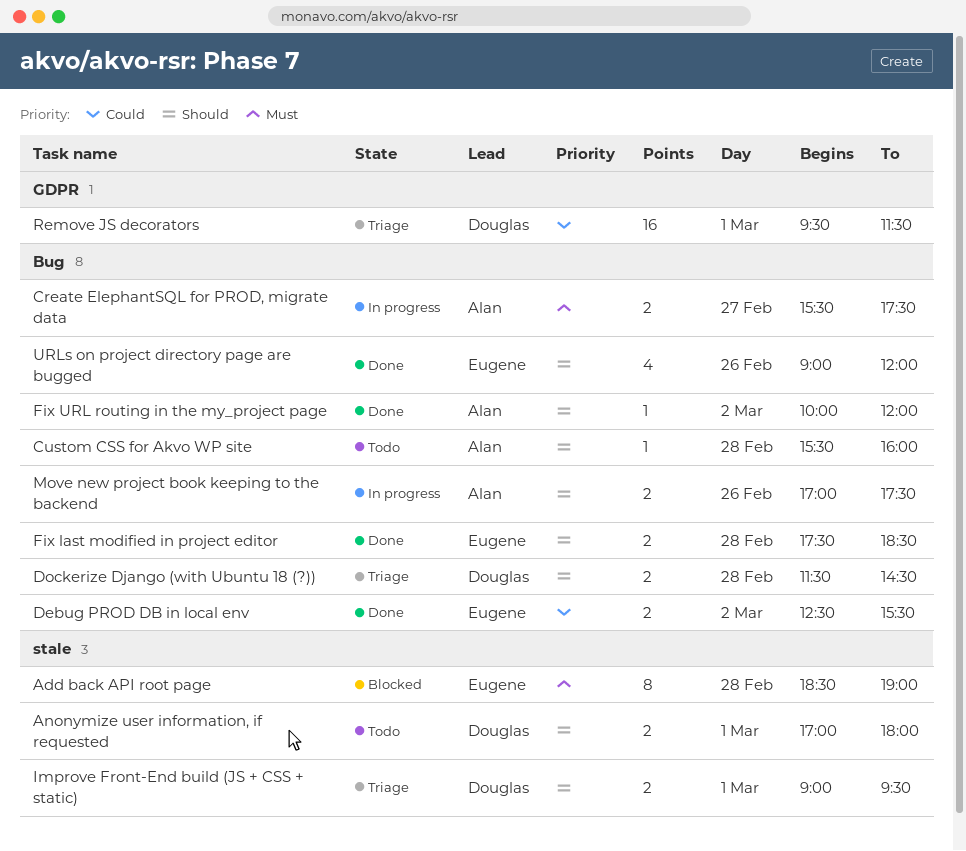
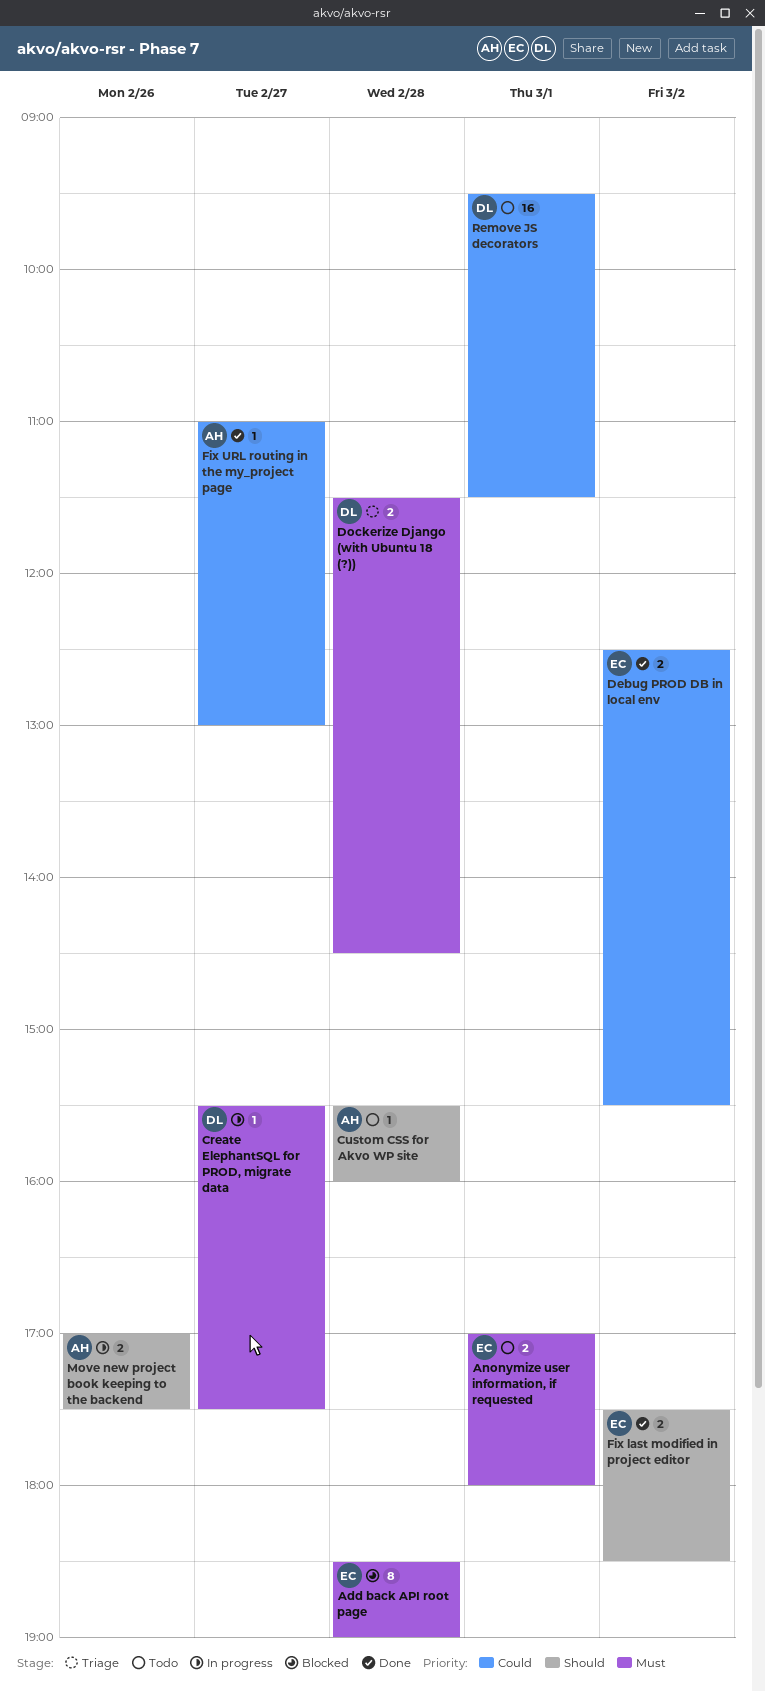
Anonymize user information, if requested, owner: Douglas -> Eugene
Anonymize user information, if requested, priority: Should -> Must
Create ElephantSQL for PROD, migrate data, owner: Alan -> Douglas
Create ElephantSQL for PROD, migrate data, estimate: 2 -> 1
Dockerize Django (with Ubuntu 18 (?)), priority: Should -> Must
Fix last modified in project editor, day: Feb 28 -> Mar 2
Fix URL routing in the my_project page, priority: Should -> Could
Fix URL routing in the my_project page, day: Mar 2 -> Feb 27
Fix URL routing in the my_project page, begins: 10:00 -> 11:00
Fix URL routing in the my_project page, ends: 12:00 -> 13:00
Improve Front-End build (JS + CSS + static): present -> none
Remove JS decorators, status: Triage -> Todo
URLs on project directory page are bugged: present -> none

